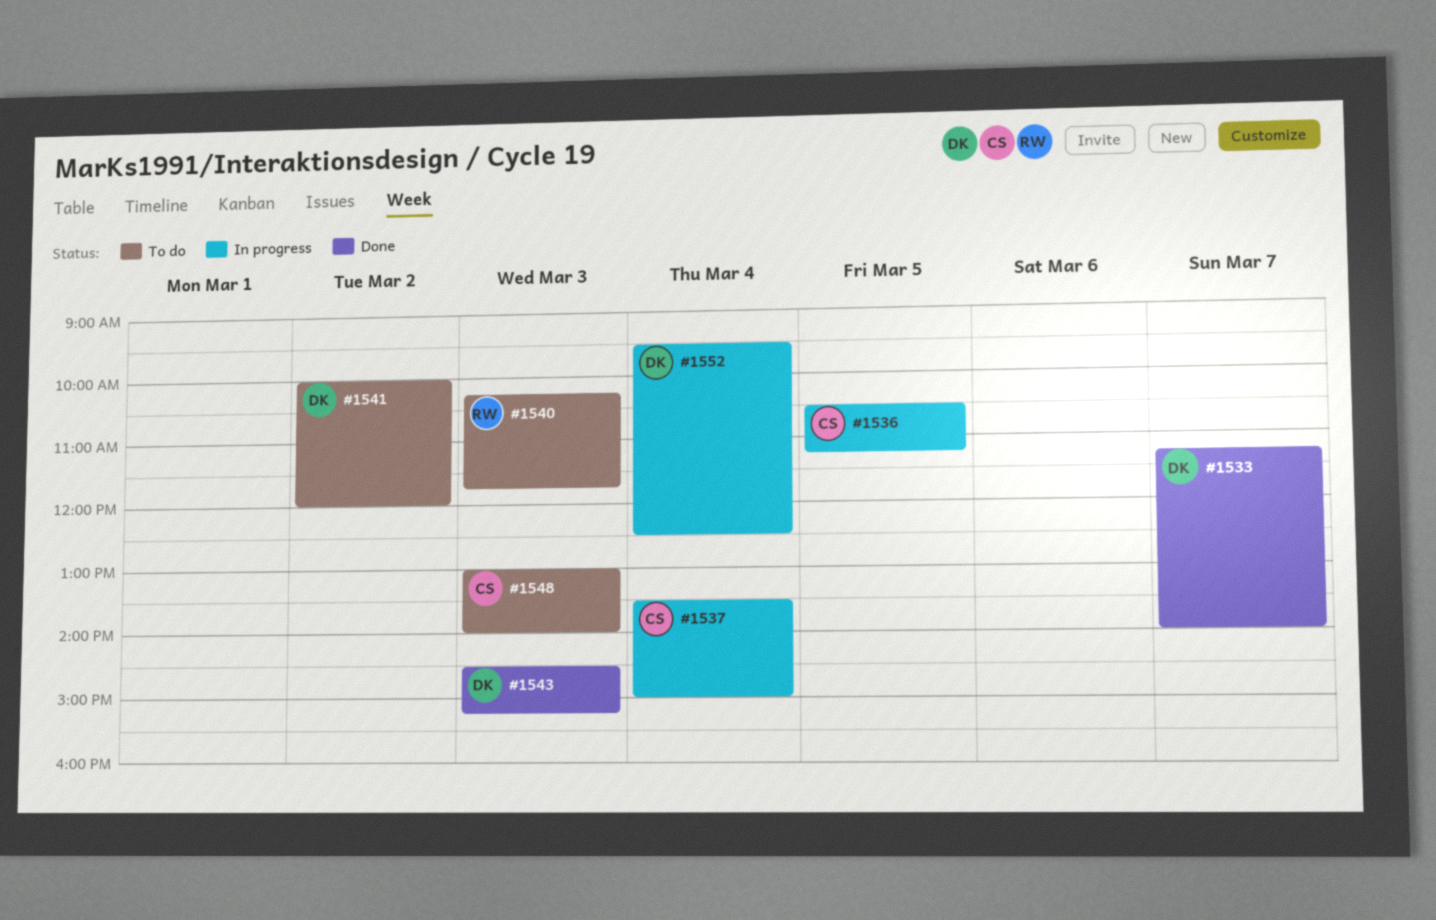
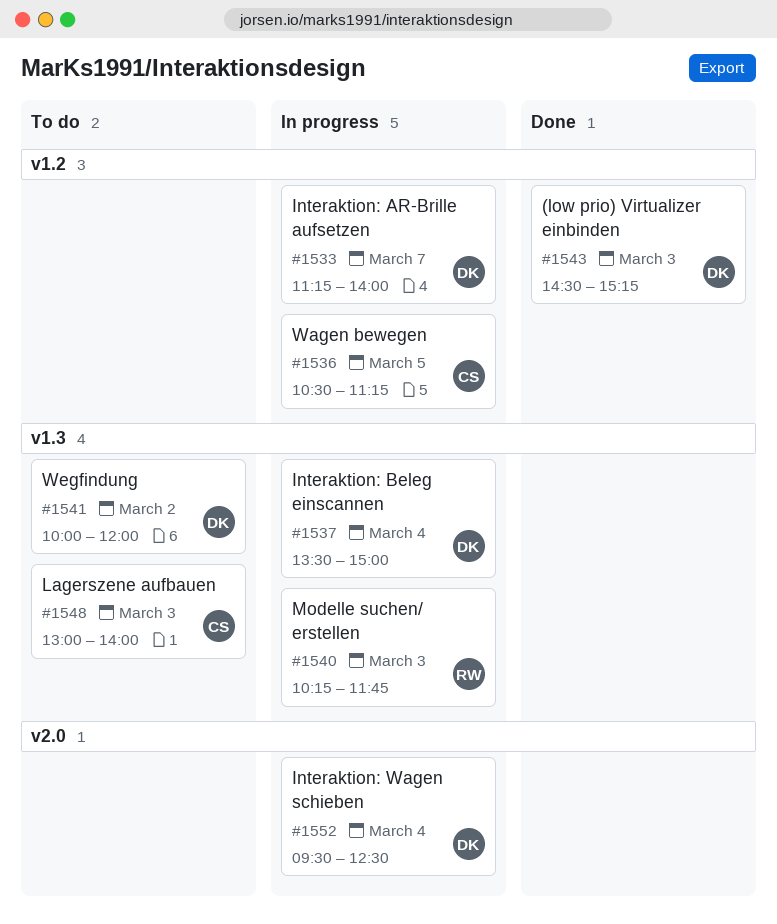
#1533, status: Done -> In progress
#1537, owner: CS -> DK
#1540, status: To do -> In progress

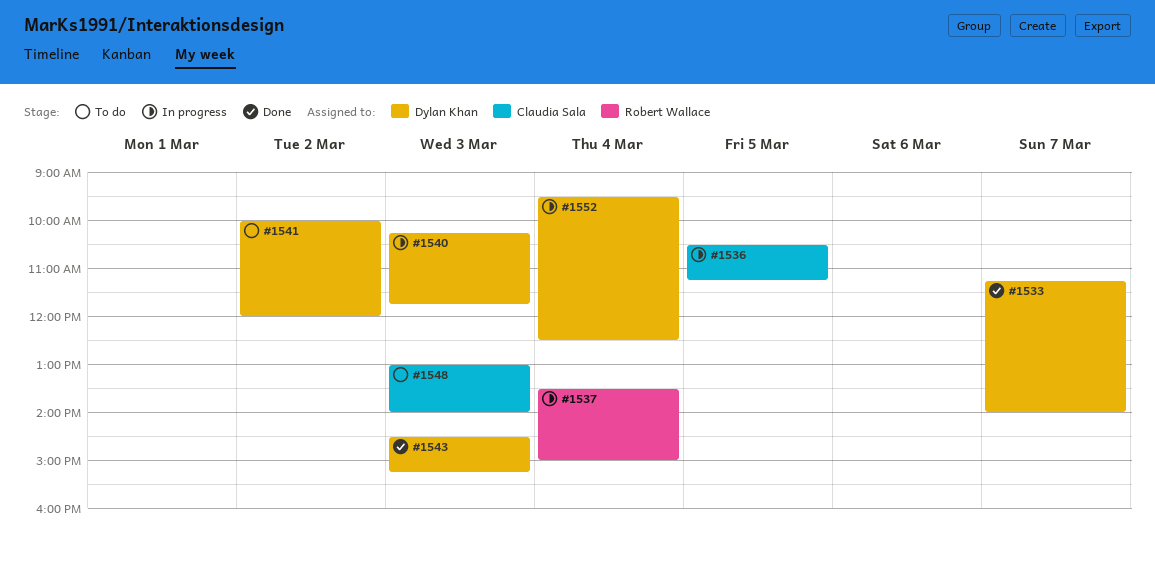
#1533, status: In progress -> Done
#1537, owner: Dylan Khan -> Robert Wallace
#1540, owner: Robert Wallace -> Dylan Khan

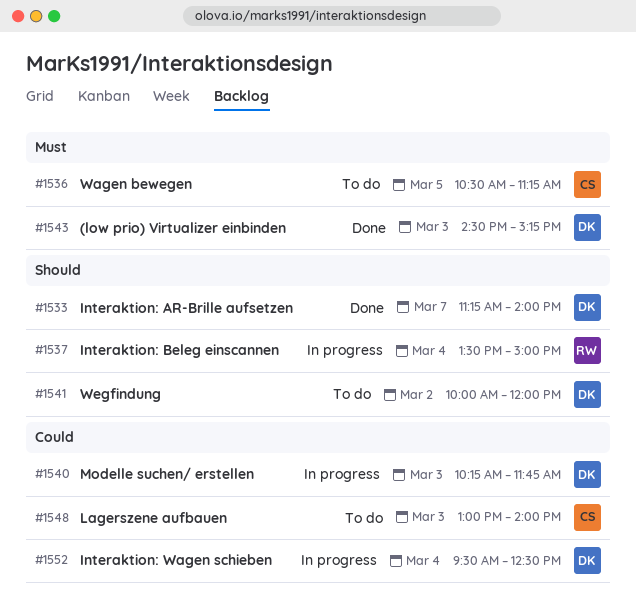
#1536, status: In progress -> To do

